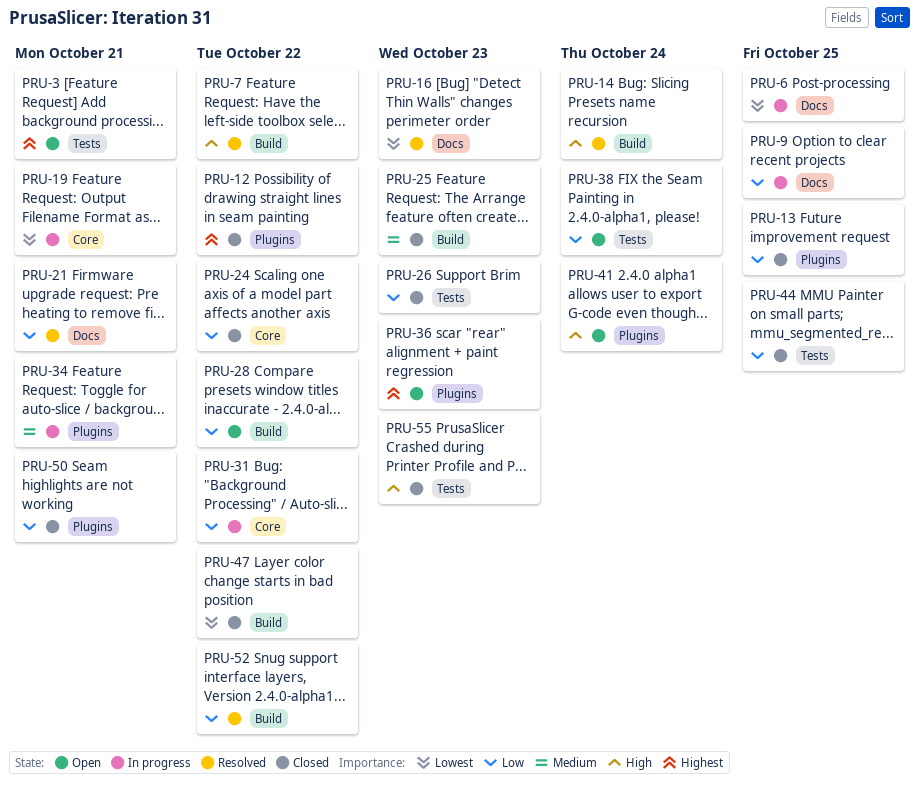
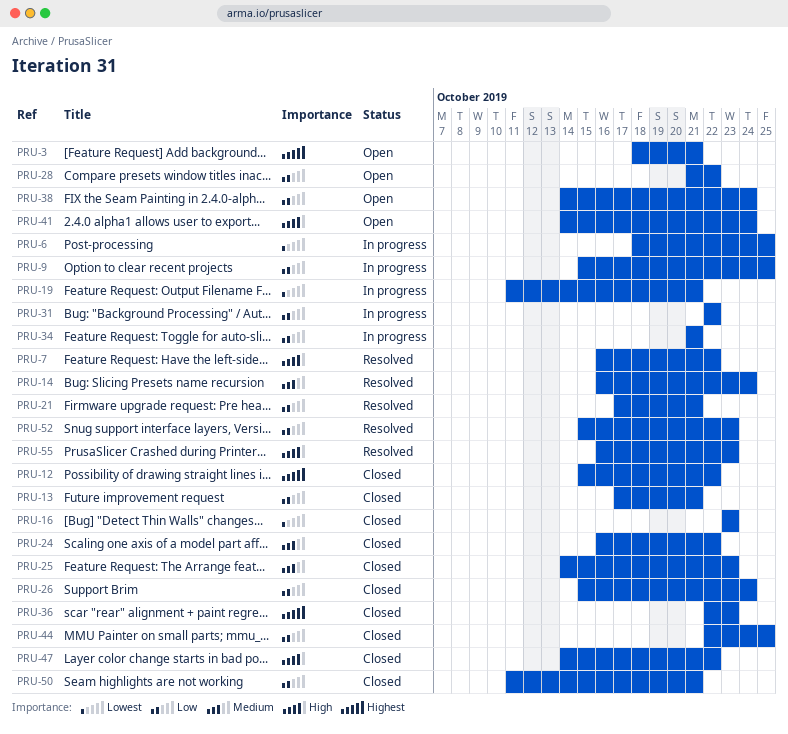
PRU-13, due: Oct 25 -> Oct 21
PRU-14, priority: High -> Medium
PRU-16, status: Resolved -> Closed
PRU-24, priority: Low -> Medium
PRU-26, due: Oct 23 -> Oct 24
PRU-34, priority: Medium -> Low
PRU-36, status: Open -> Closed
PRU-47, priority: Lowest -> High
PRU-52, due: Oct 22 -> Oct 23
PRU-55, status: Closed -> Resolved

